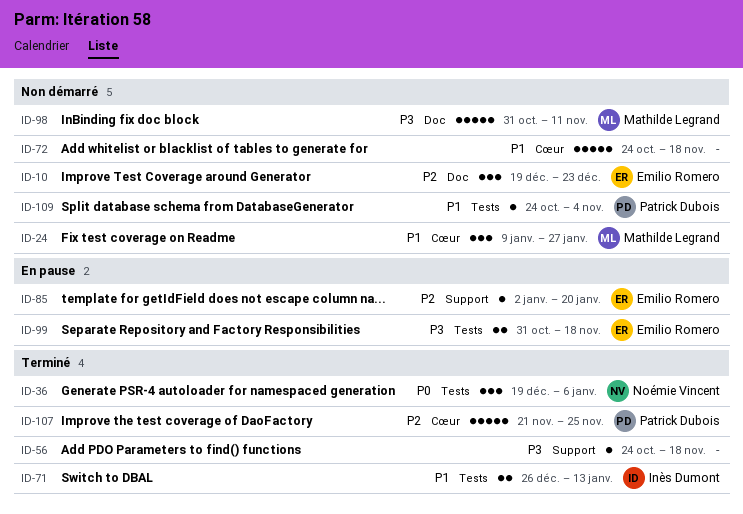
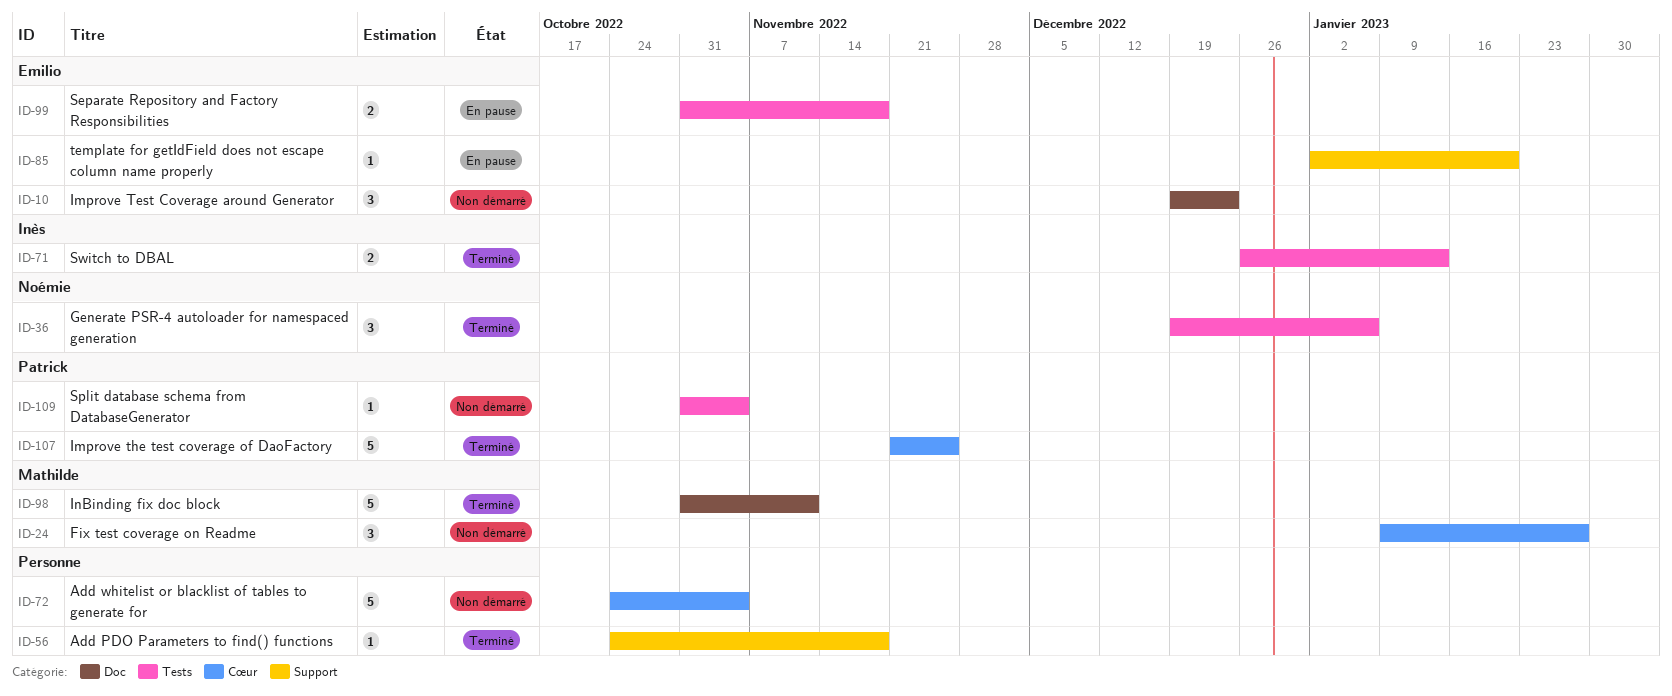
ID-72, due: Nov 18 -> Nov 4
ID-98, status: Non démarré -> Terminé
ID-109, start: Oct 24 -> Oct 31

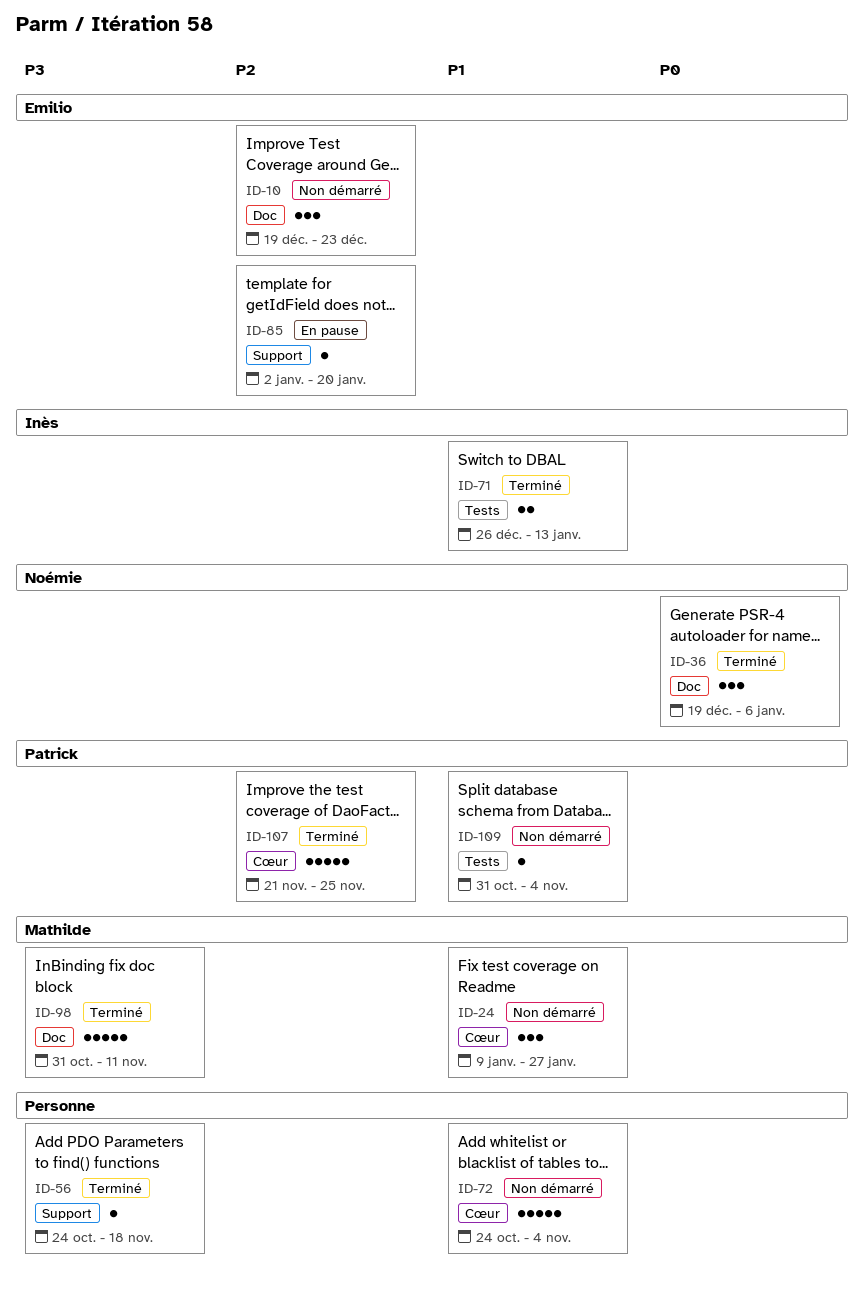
ID-36, label: Tests -> Doc
ID-99: present -> none

